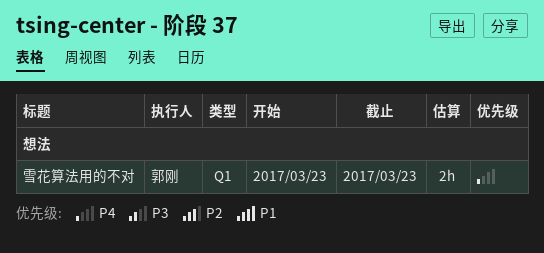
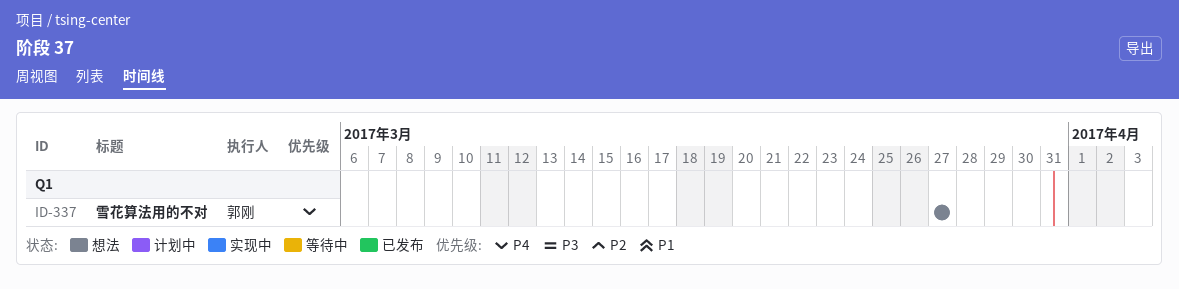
雪花算法用的不对, start: Mar 23 -> Mar 27
雪花算法用的不对, due: Mar 23 -> Mar 27

